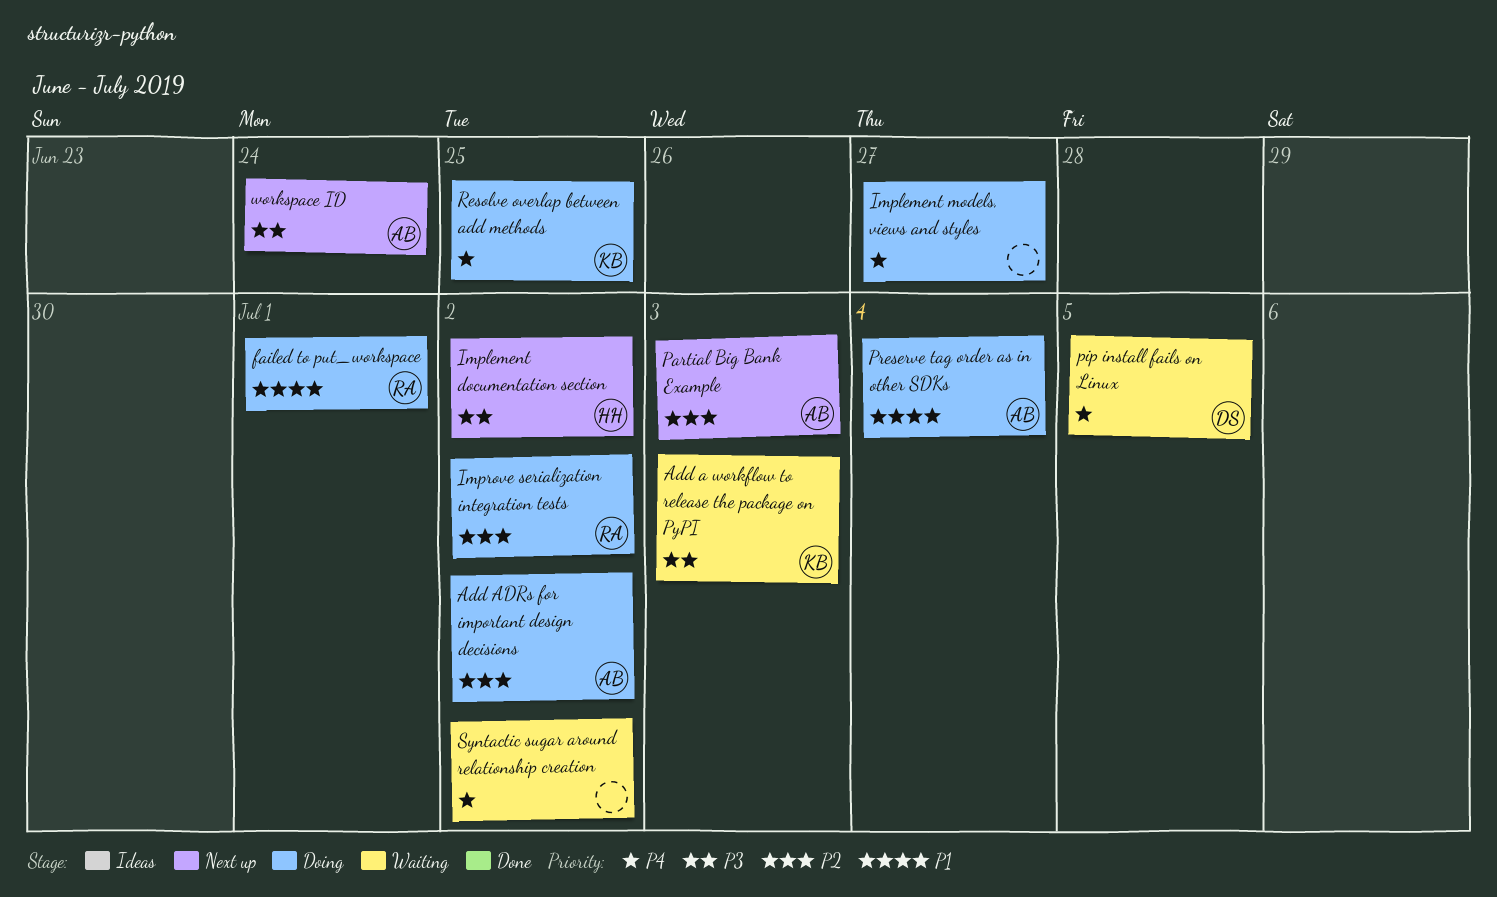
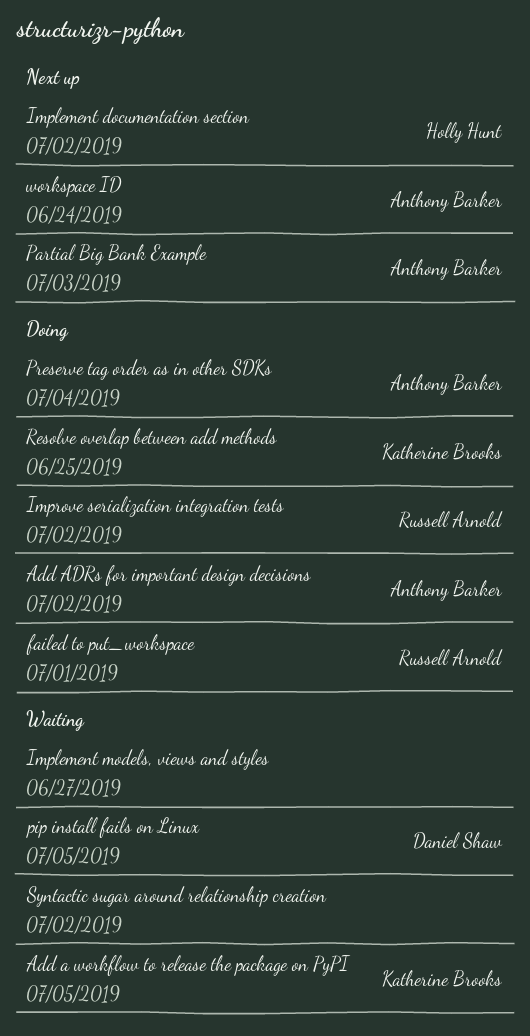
Add a workflow to release the package on PyPI, due: Jul 3 -> Jul 5
Implement models, views and styles, status: Doing -> Waiting

